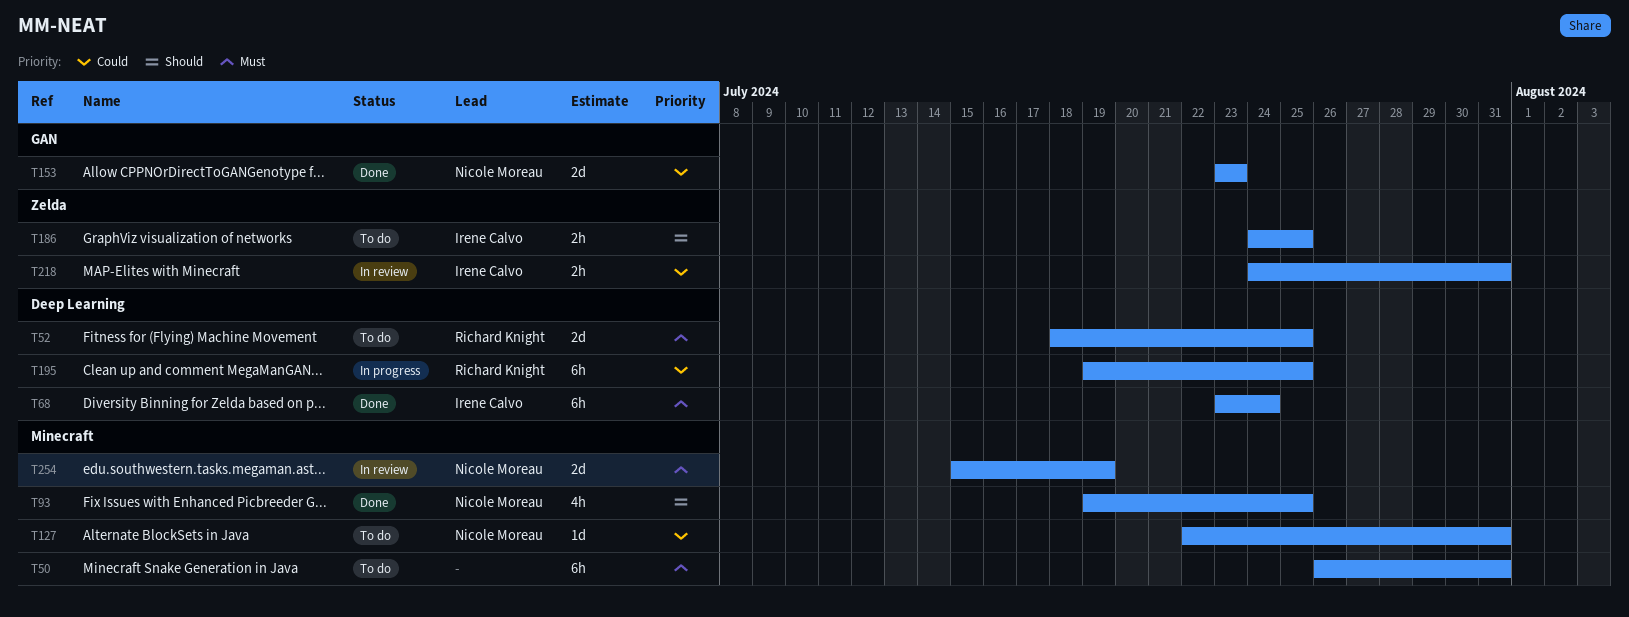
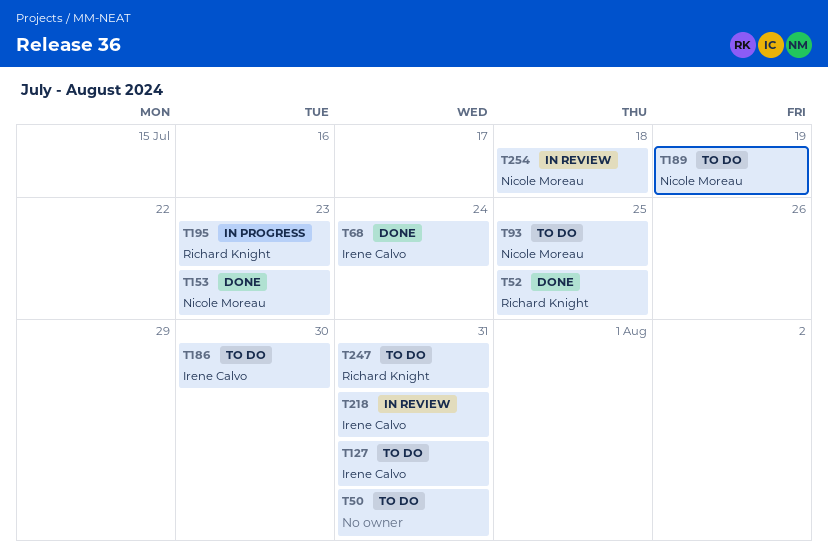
T52, status: To do -> Done
T93, status: Done -> To do
T127, owner: Nicole Moreau -> Irene Calvo
T186, due: Jul 25 -> Jul 30
T189: none -> present
T195, due: Jul 25 -> Jul 23
T247: none -> present
T254, due: Jul 19 -> Jul 18

